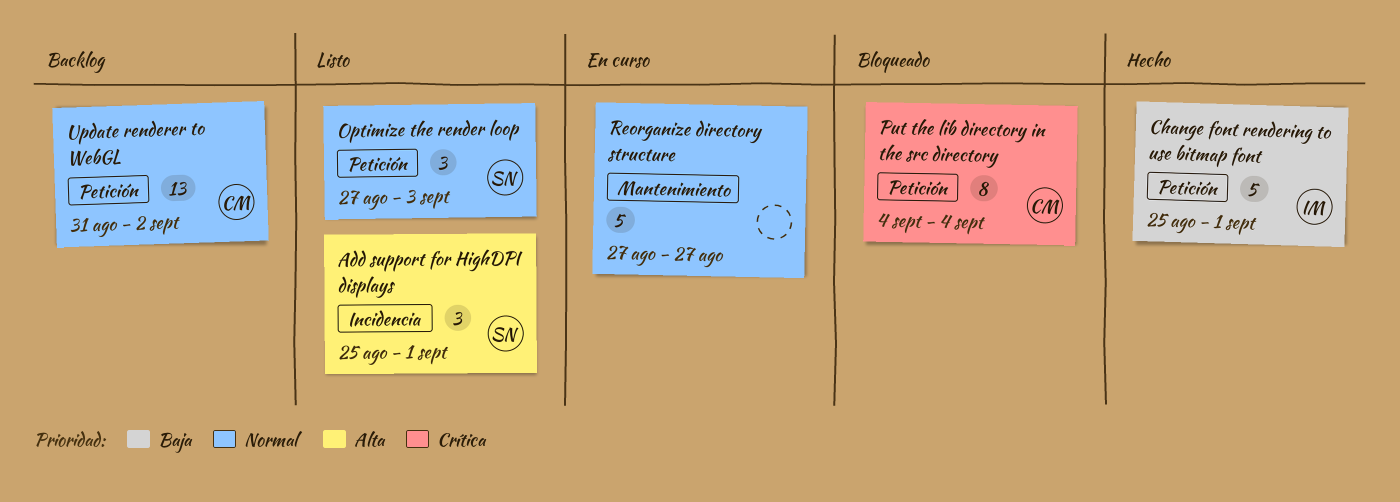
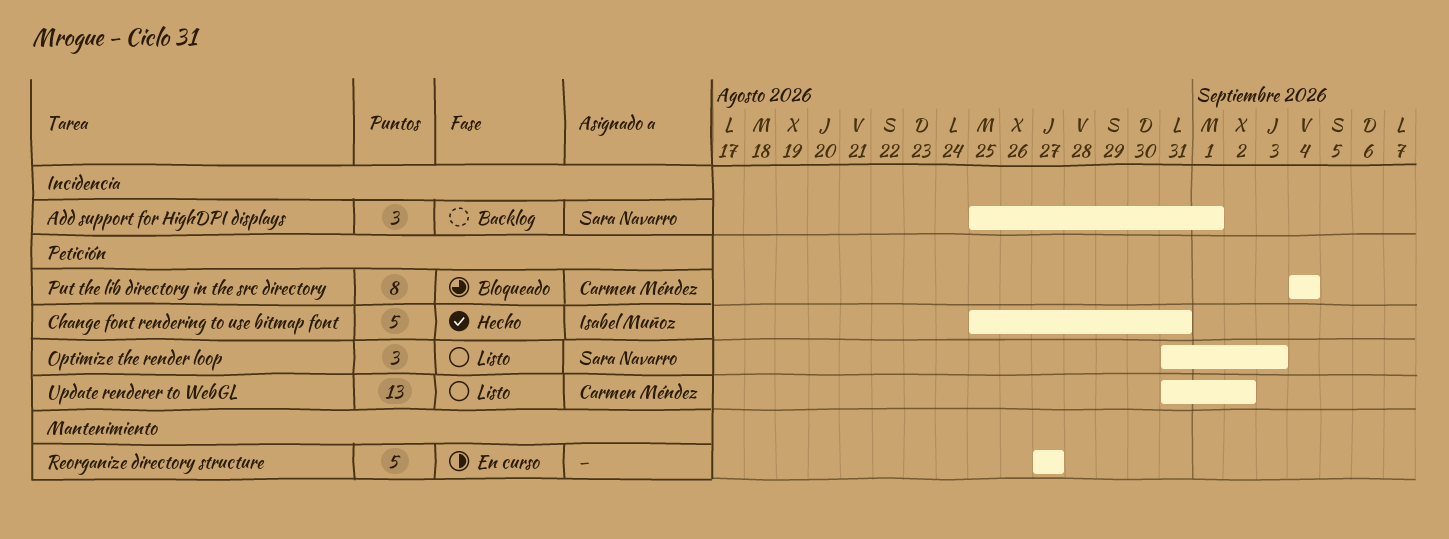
Add support for HighDPI displays, status: Listo -> Backlog
Change font rendering to use bitmap font, due: Sep 1 -> Aug 31
Optimize the render loop, start: Aug 27 -> Aug 31
Update renderer to WebGL, status: Backlog -> Listo

